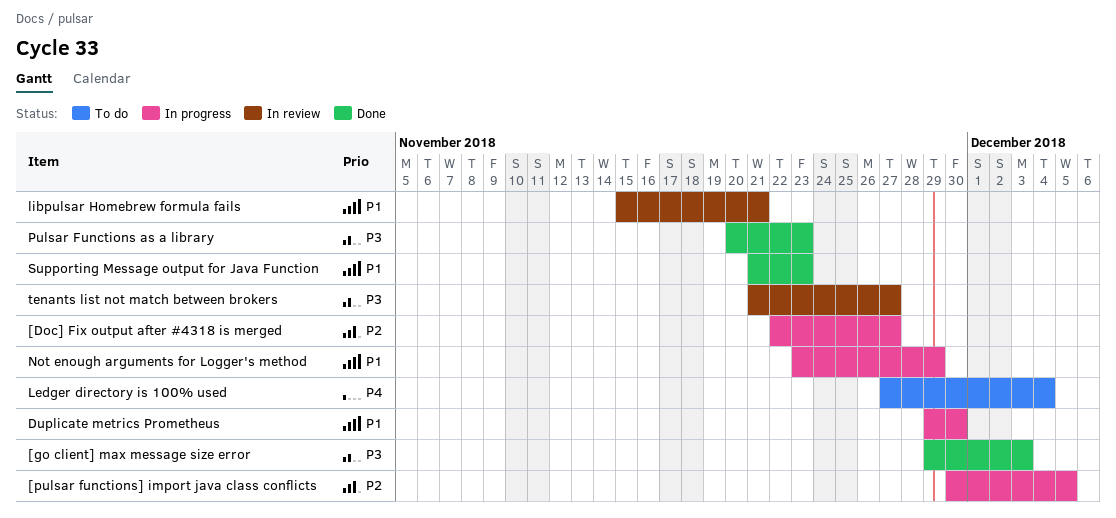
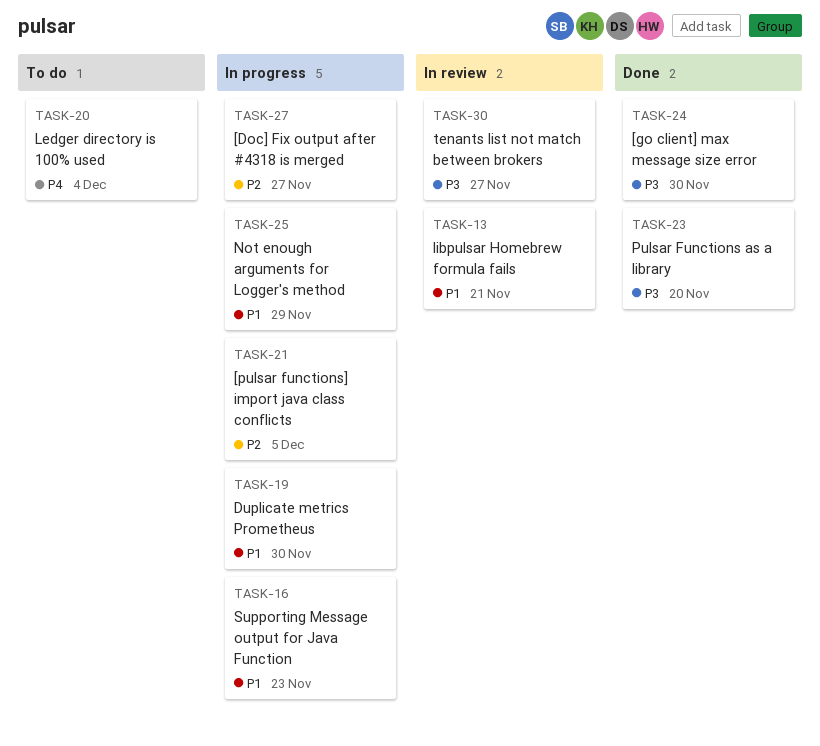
[go client] max message size error, due: Dec 3 -> Nov 30
Pulsar Functions as a library, due: Nov 23 -> Nov 20
Supporting Message output for Java Function, status: Done -> In progress

